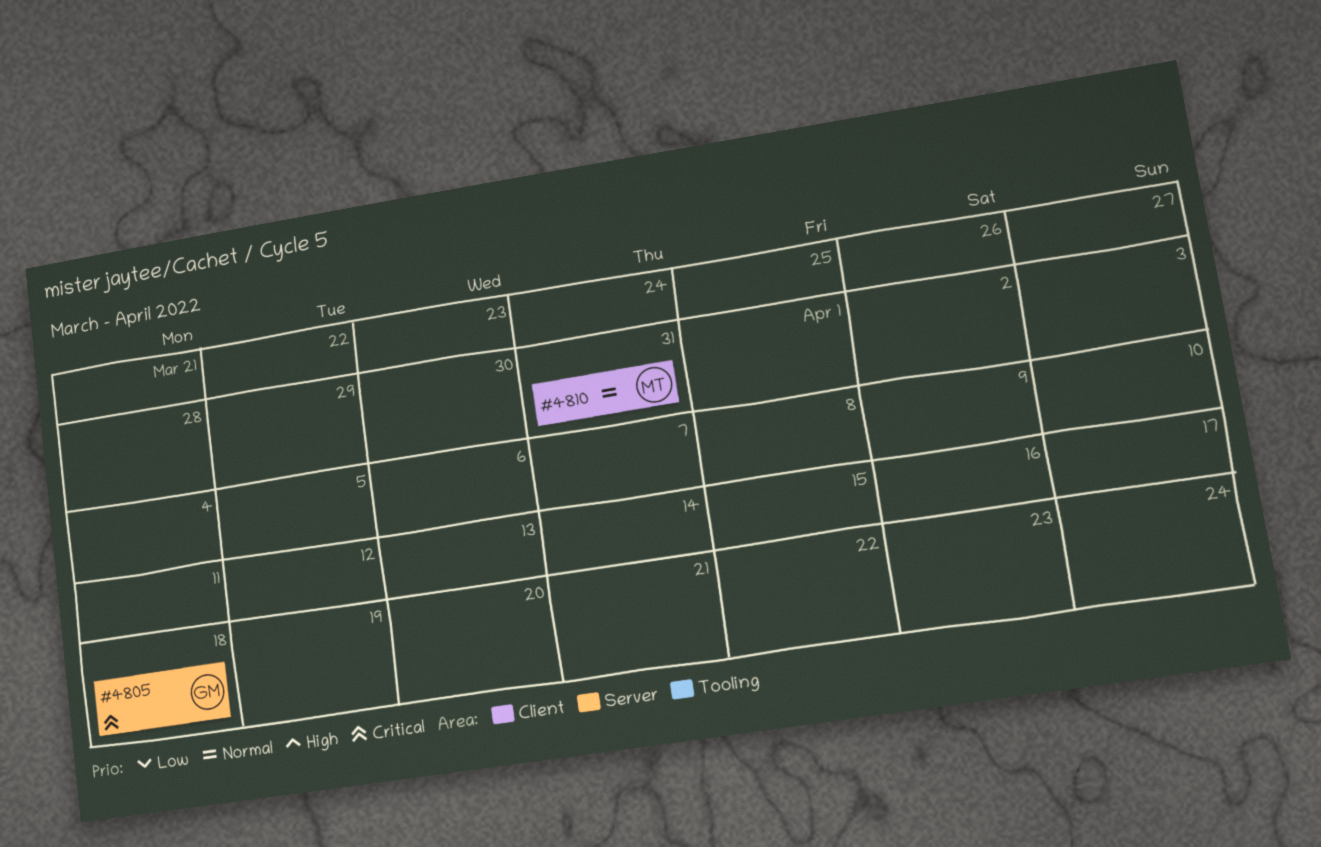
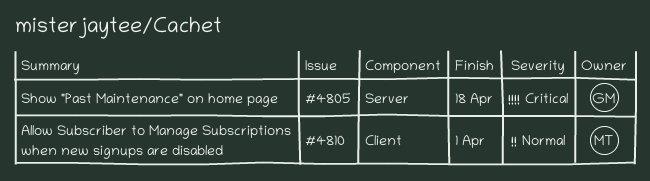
#4810, due: Mar 31 -> Apr 1

